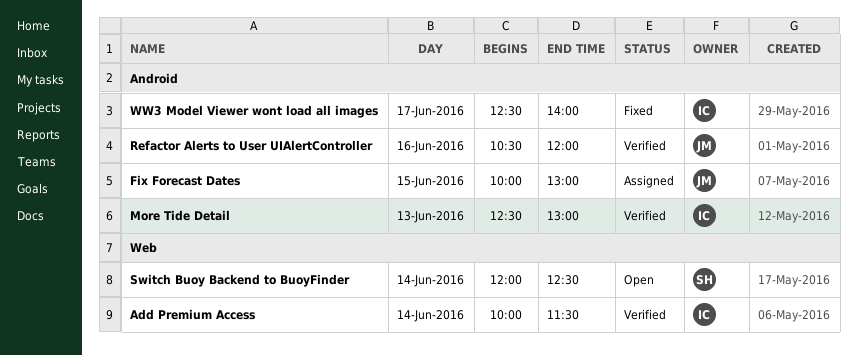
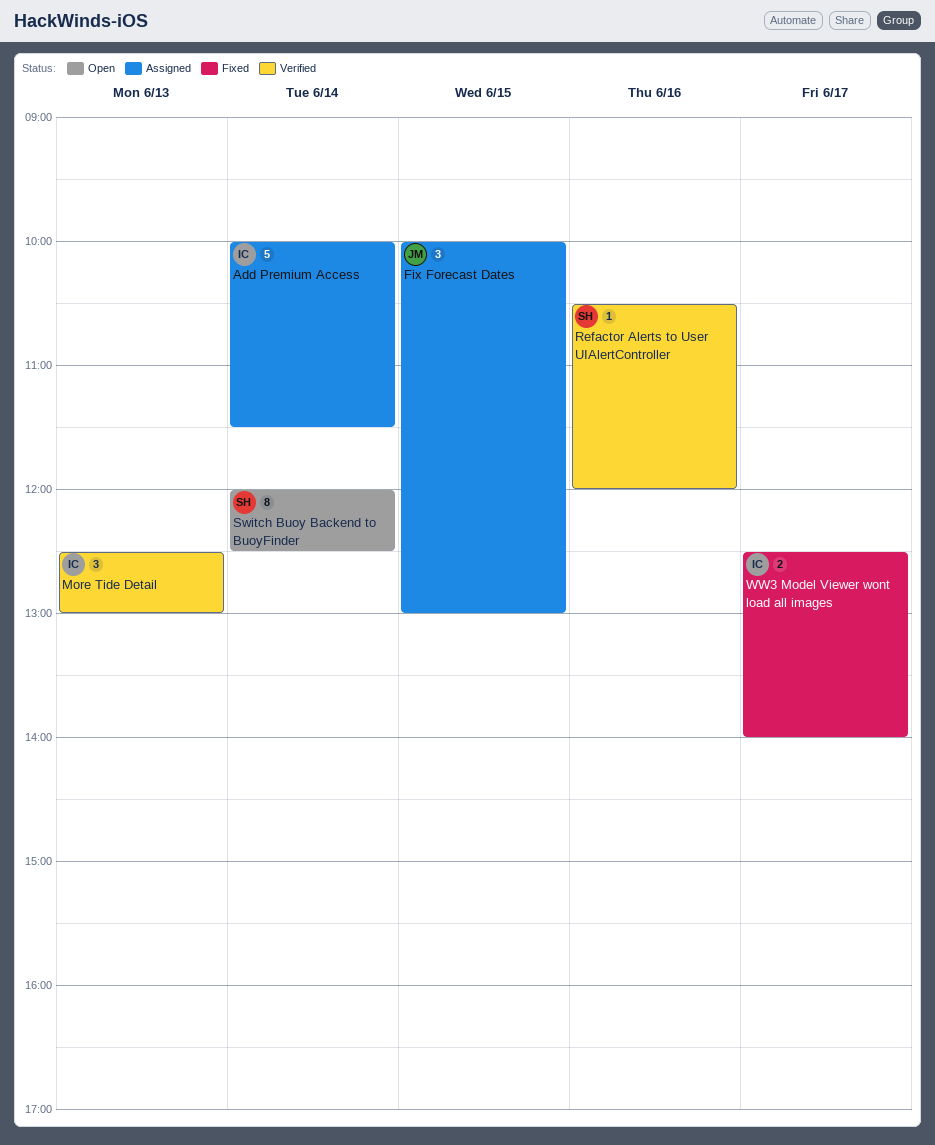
Add Premium Access, status: Verified -> Assigned
Refactor Alerts to User UIAlertController, owner: JM -> SH

